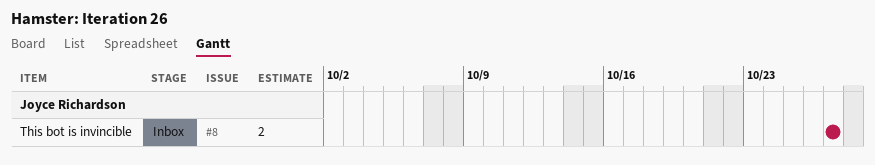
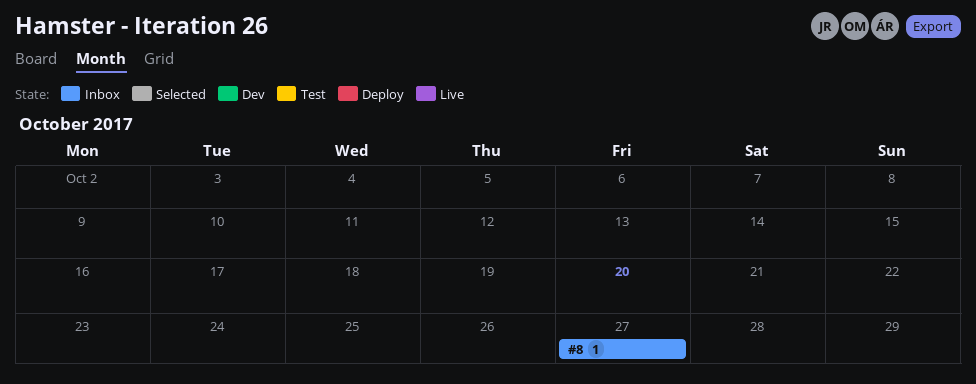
#8, estimate: 2 -> 1

